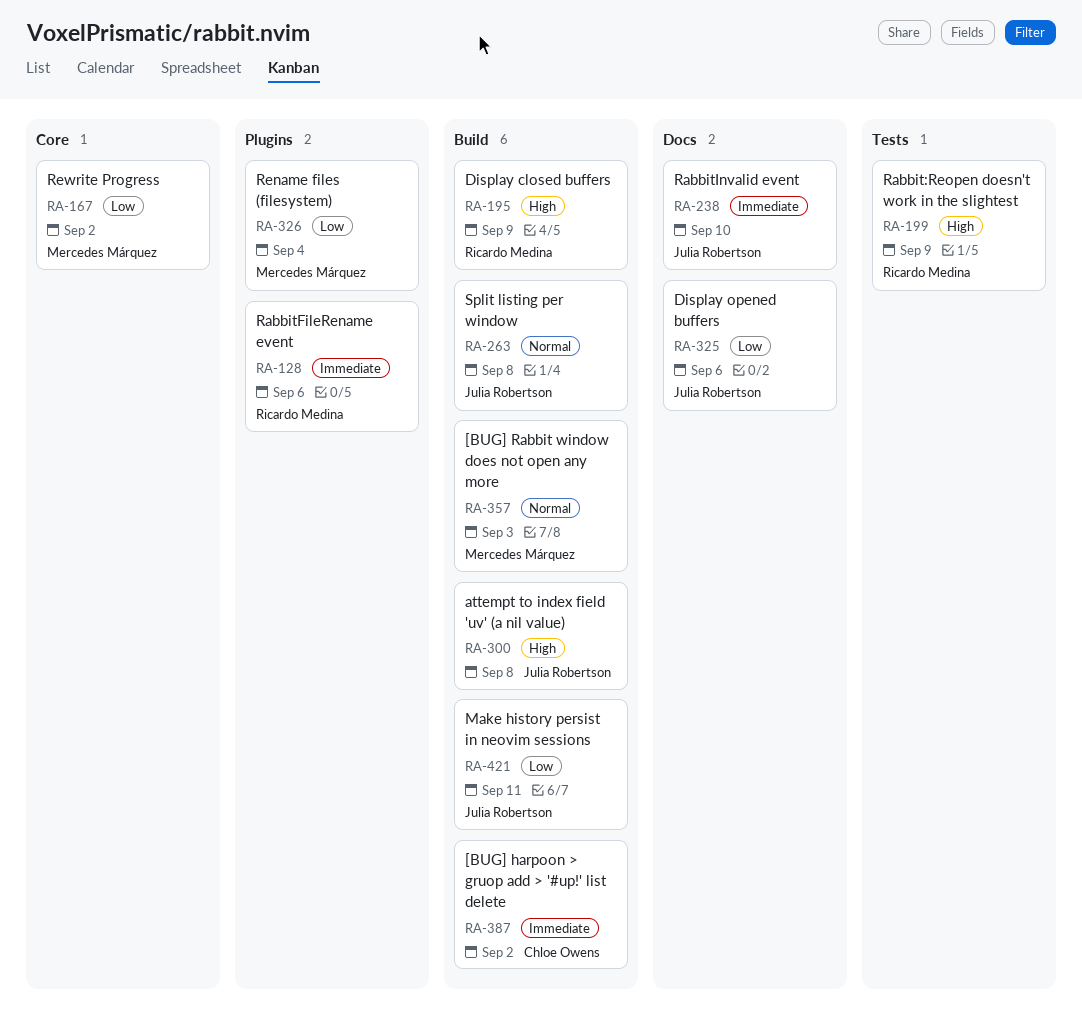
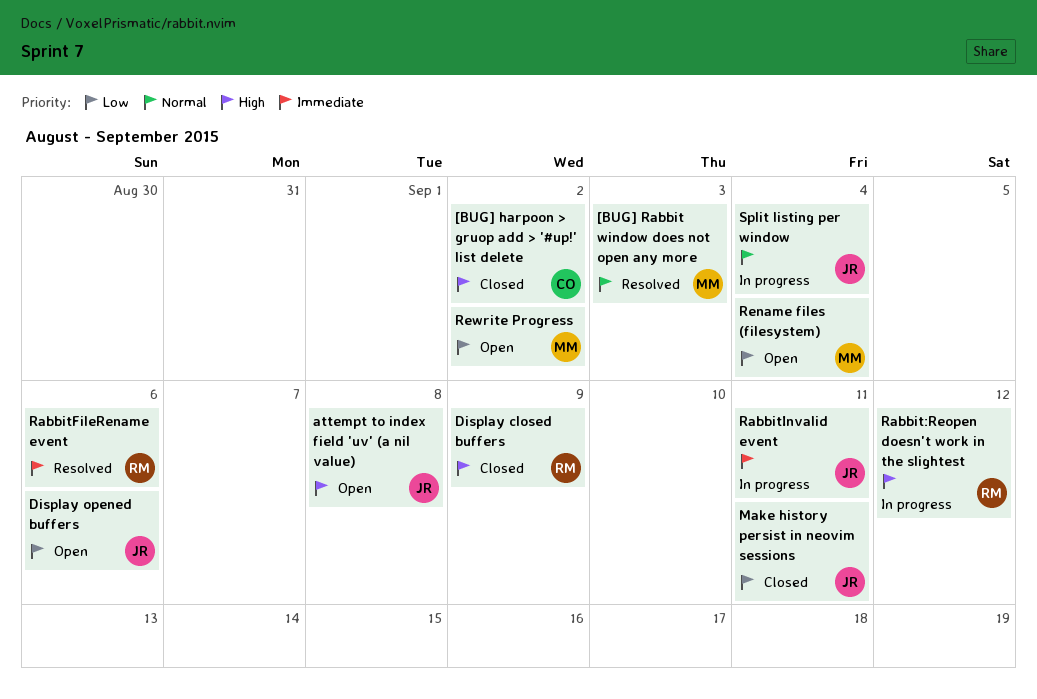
[BUG] harpoon > gruop add > '#up!' list delete, priority: Immediate -> High
Rabbit:Reopen doesn't work in the slightest, due: Sep 9 -> Sep 12
RabbitInvalid event, due: Sep 10 -> Sep 11
Split listing per window, due: Sep 8 -> Sep 4

